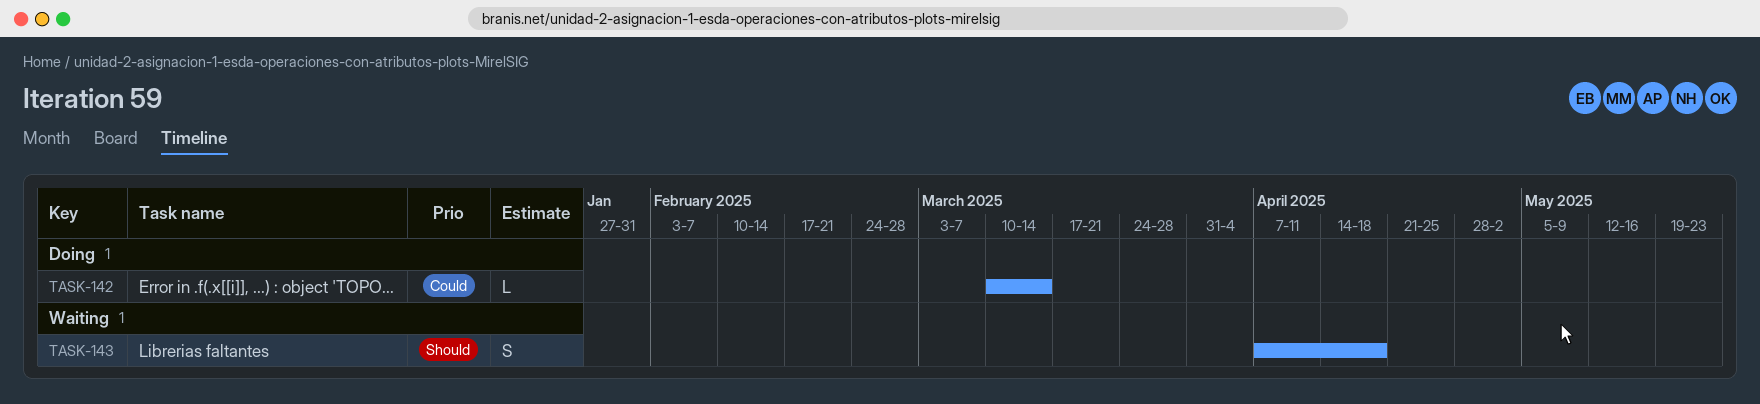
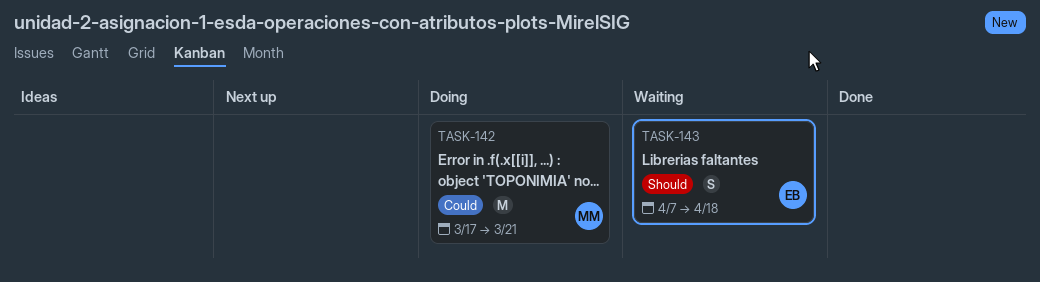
TASK-142, estimate: L -> M
TASK-142, start: Mar 10 -> Mar 17
TASK-142, due: Mar 14 -> Mar 21

